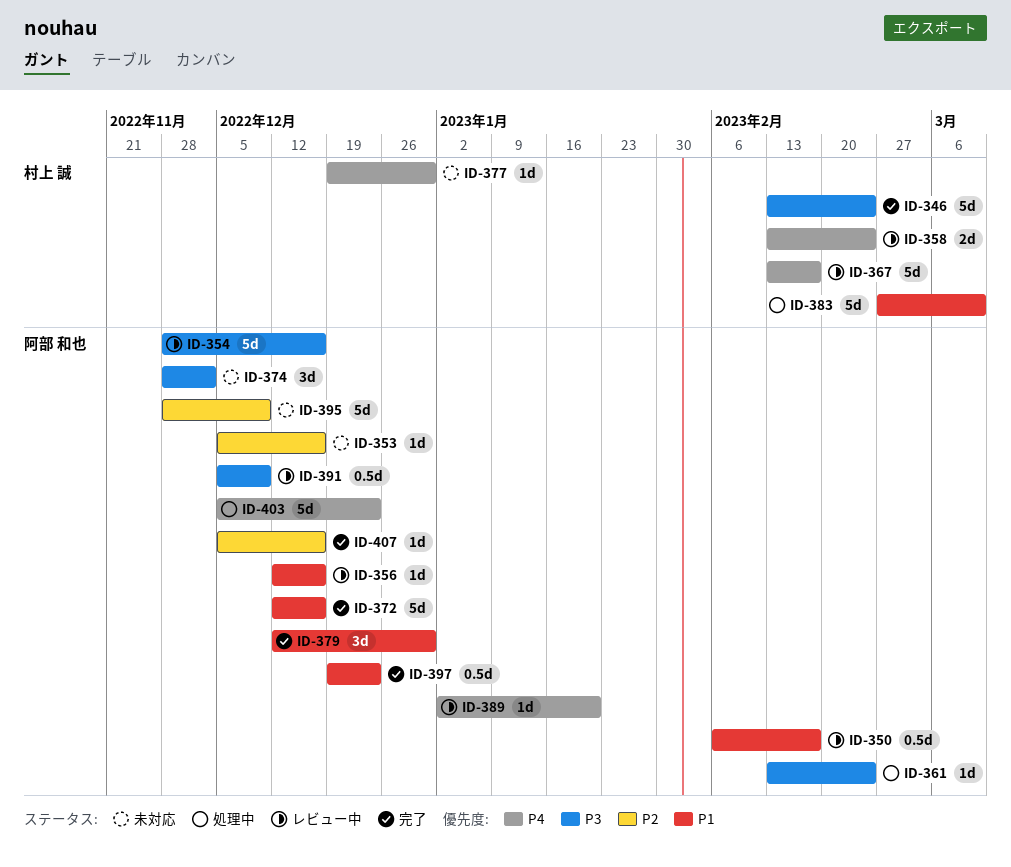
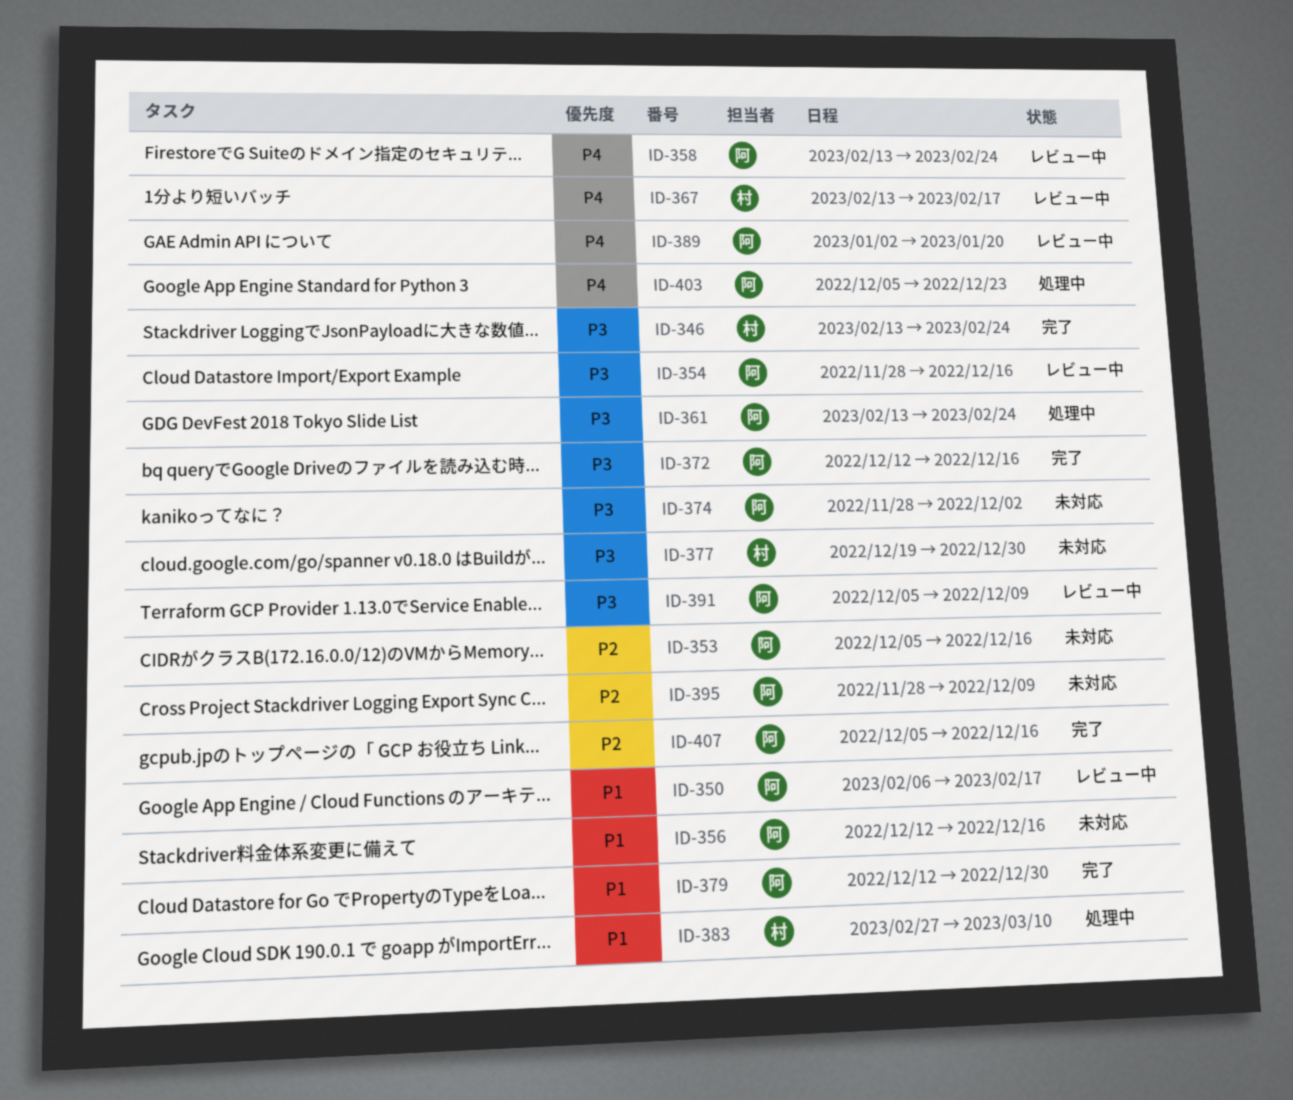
ID-356, status: レビュー中 -> 未対応
ID-358, owner: 村上 誠 -> 阿部 和也
ID-372, priority: P1 -> P3
ID-377, priority: P4 -> P3
ID-397: present -> none

